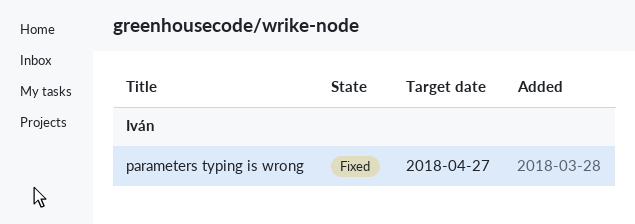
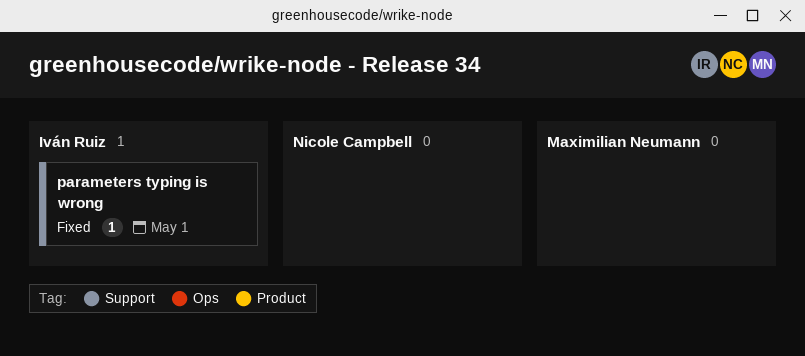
parameters typing is wrong, due: Apr 27 -> May 1

